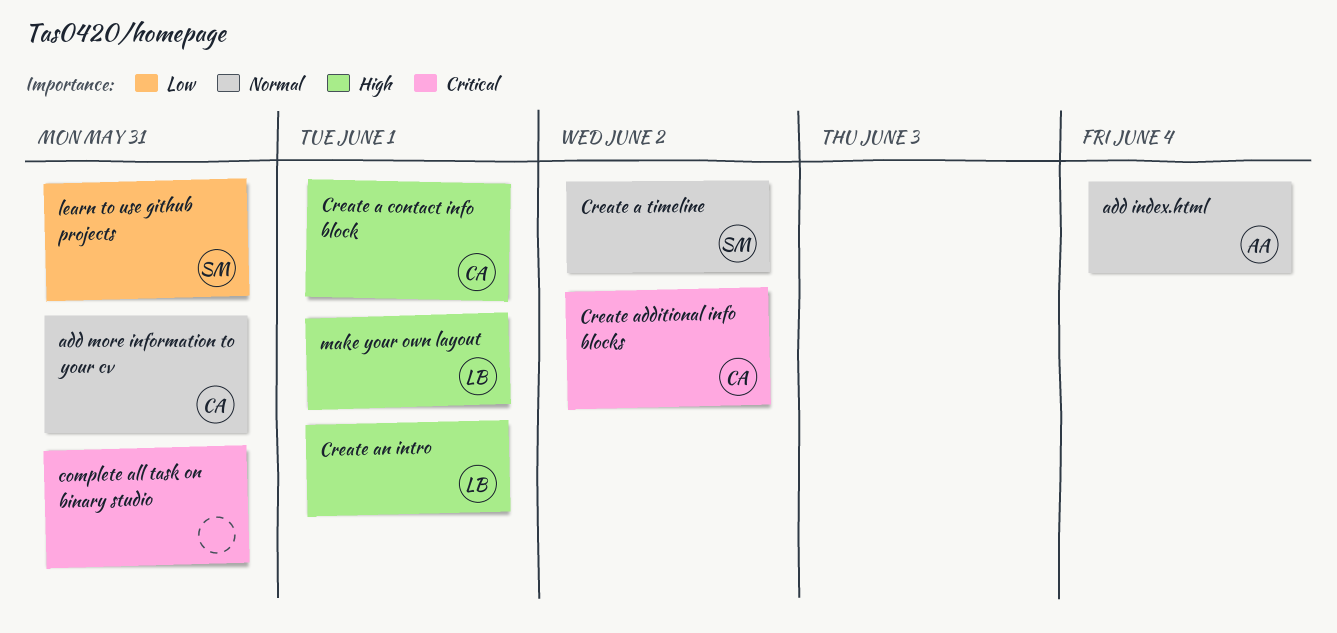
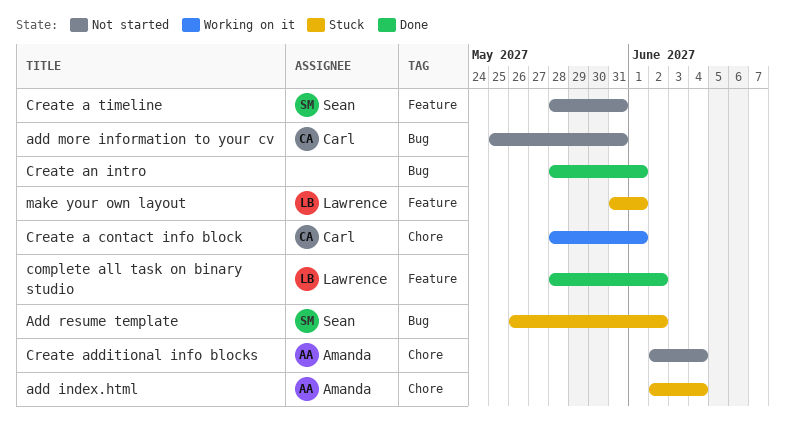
Add resume template: none -> present
complete all task on binary studio, owner: none -> Lawrence
complete all task on binary studio, due: May 31 -> Jun 2
Create a timeline, due: Jun 2 -> May 31
Create additional info blocks, owner: Carl -> Amanda
Create additional info blocks, due: Jun 2 -> Jun 4
Create an intro, owner: Lawrence -> none
learn to use github projects: present -> none

